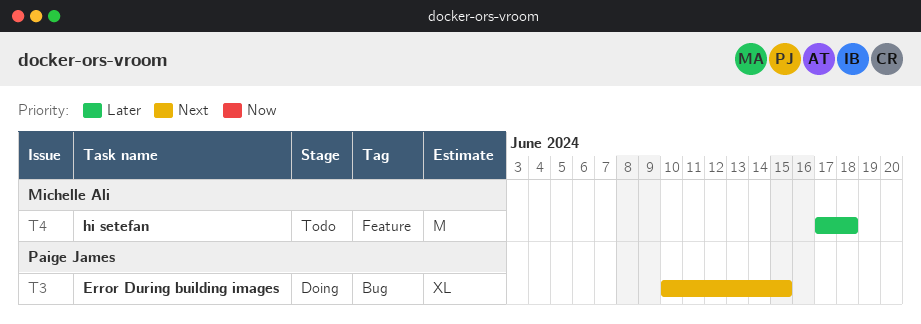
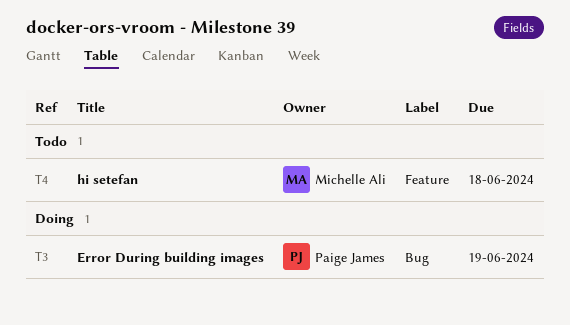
T3, due: Jun 15 -> Jun 19

